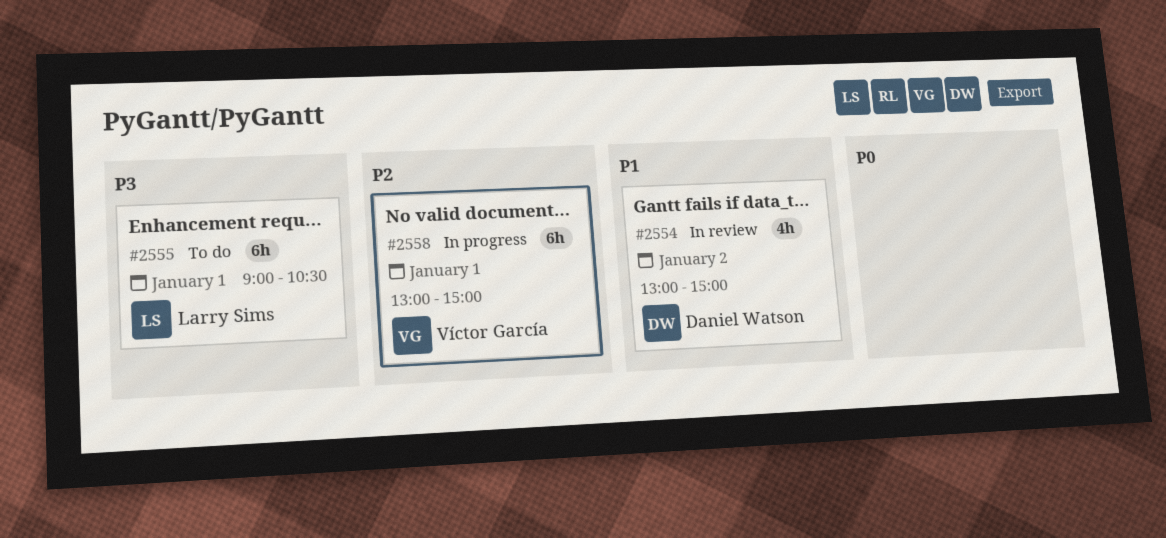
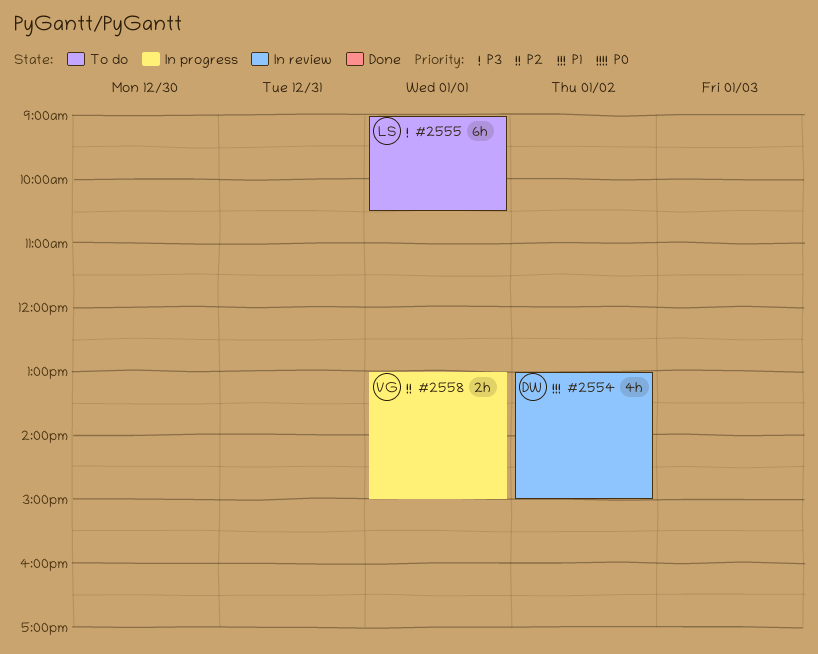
#2558, estimate: 6h -> 2h

